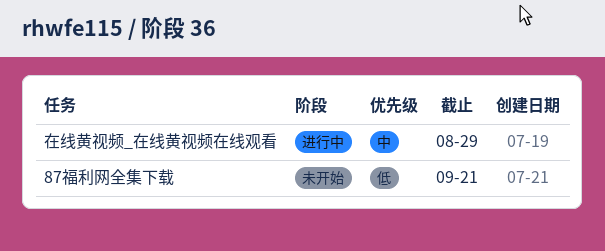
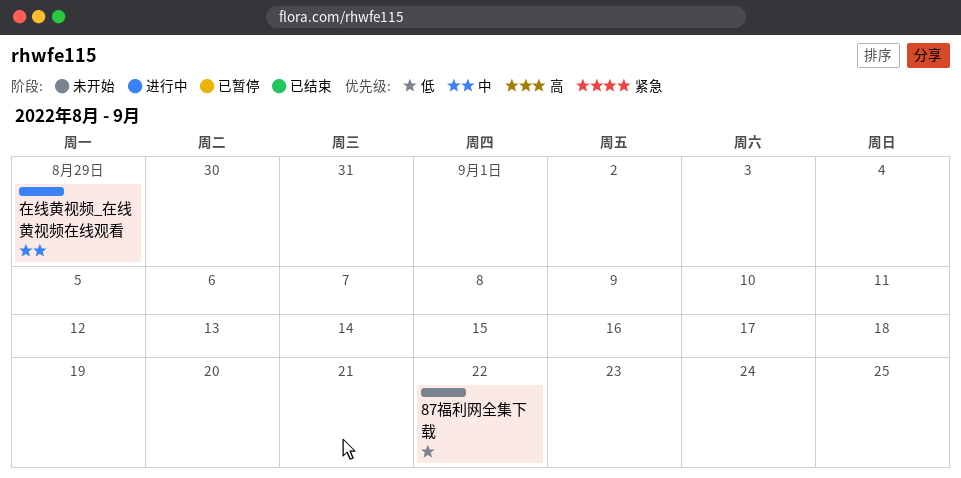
87福利网全集下载, due: Sep 21 -> Sep 22

